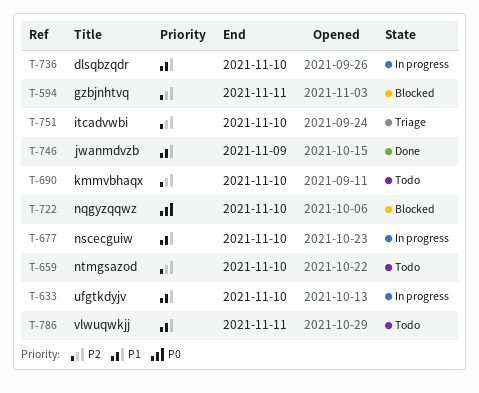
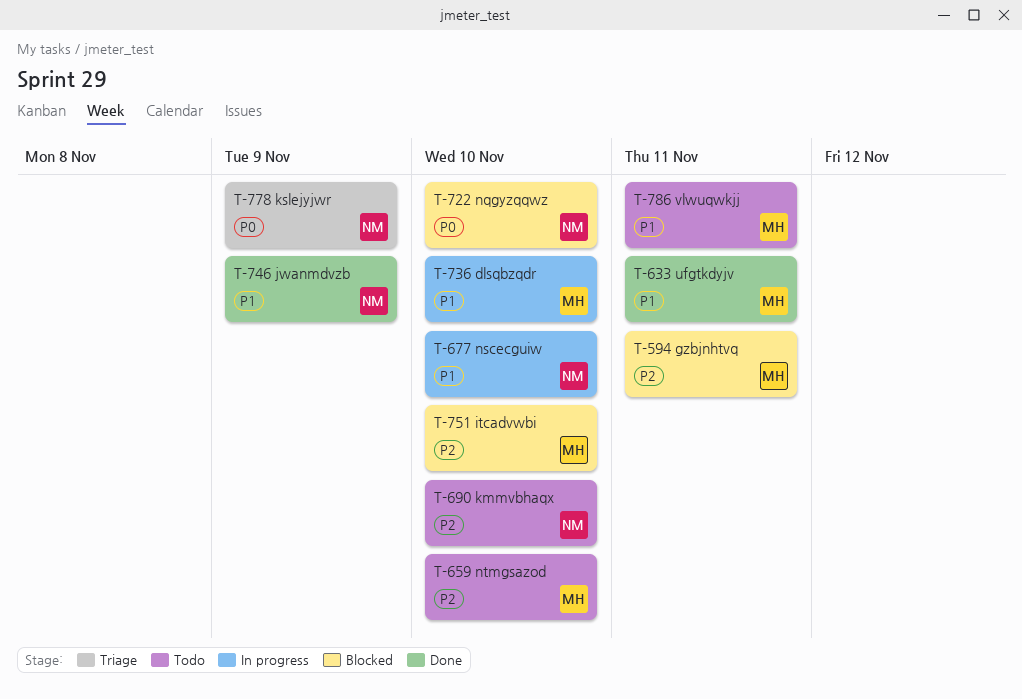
T-633, status: In progress -> Done
T-633, due: Nov 10 -> Nov 11
T-751, status: Triage -> Blocked
T-778: none -> present

